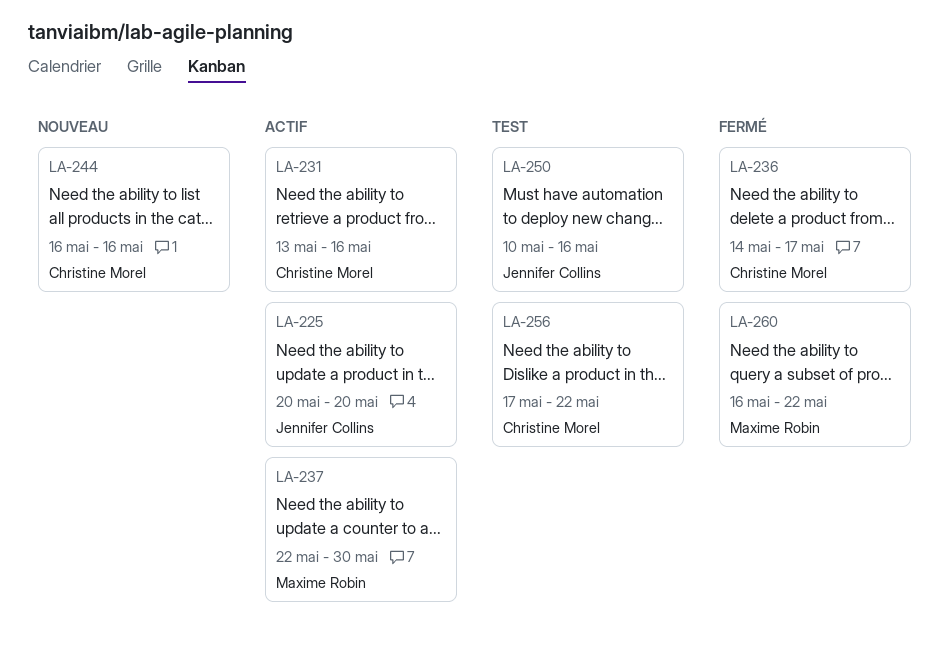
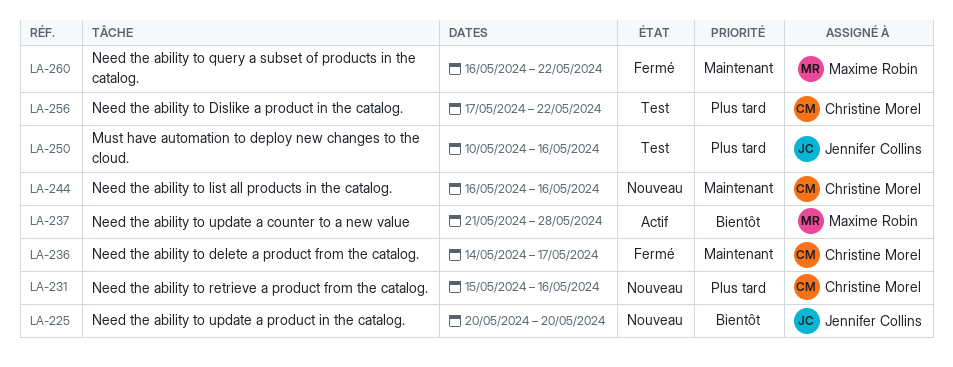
LA-225, status: Actif -> Nouveau
LA-231, status: Actif -> Nouveau
LA-231, start: May 13 -> May 15
LA-237, start: May 22 -> May 21
LA-237, due: May 30 -> May 28

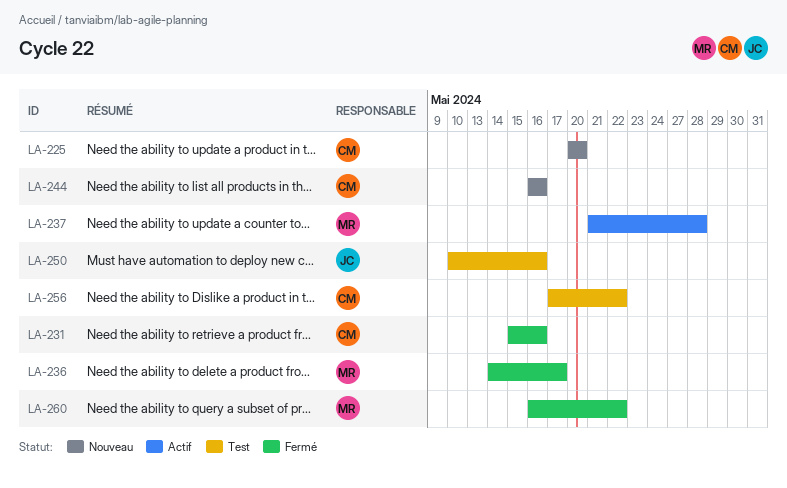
LA-225, owner: Jennifer Collins -> Christine Morel
LA-231, status: Nouveau -> Fermé
LA-236, owner: Christine Morel -> Maxime Robin

